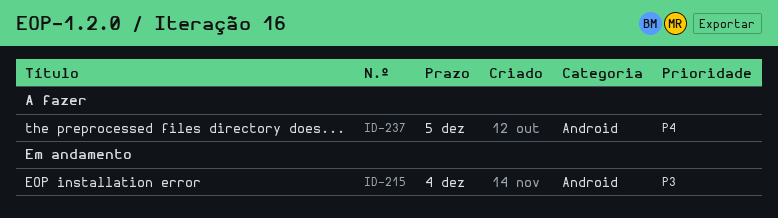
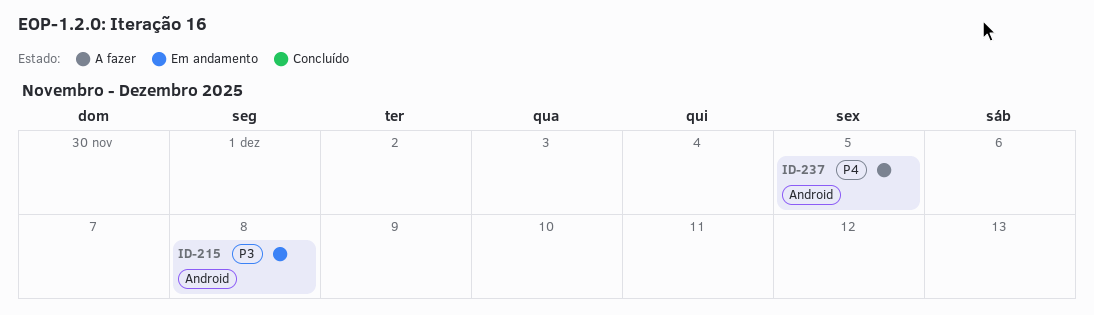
ID-215, due: Dec 4 -> Dec 8

